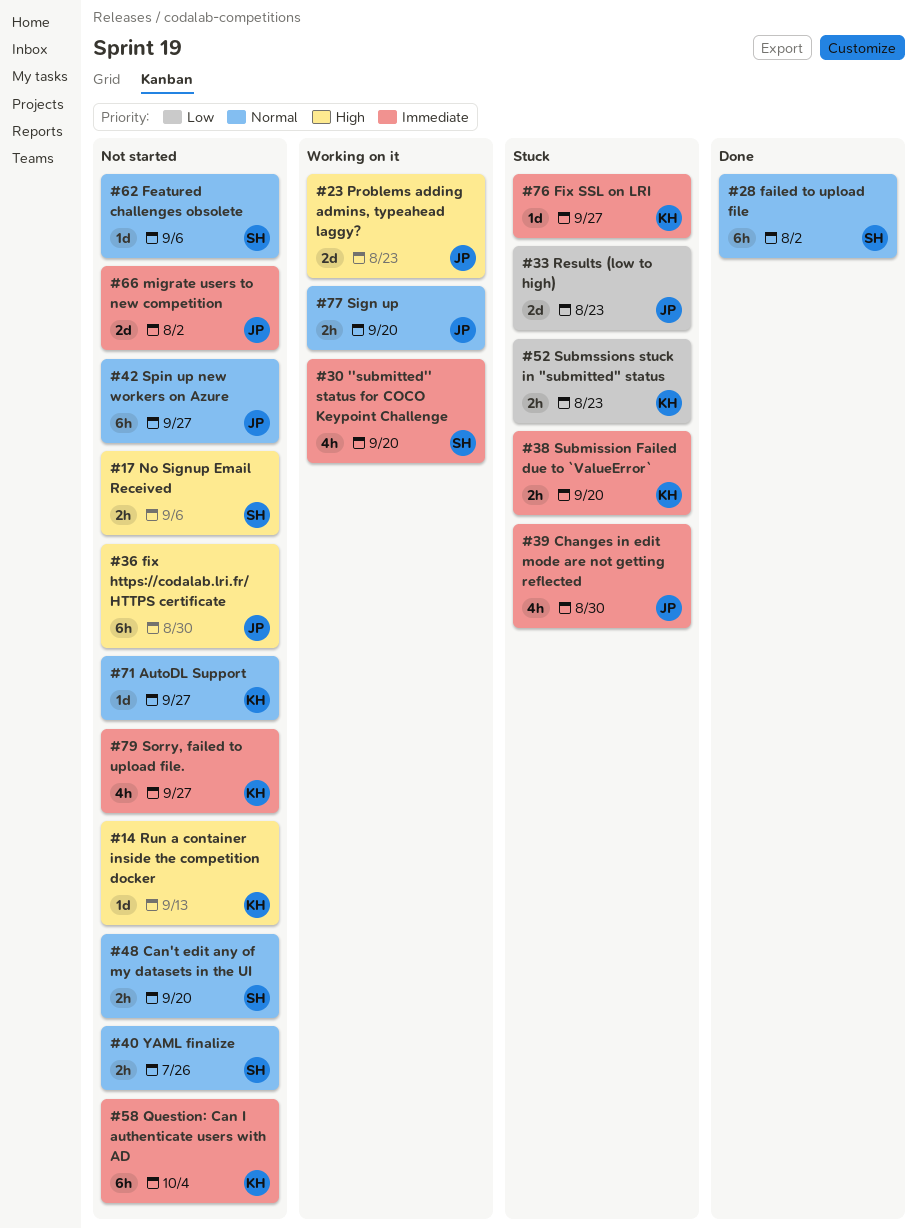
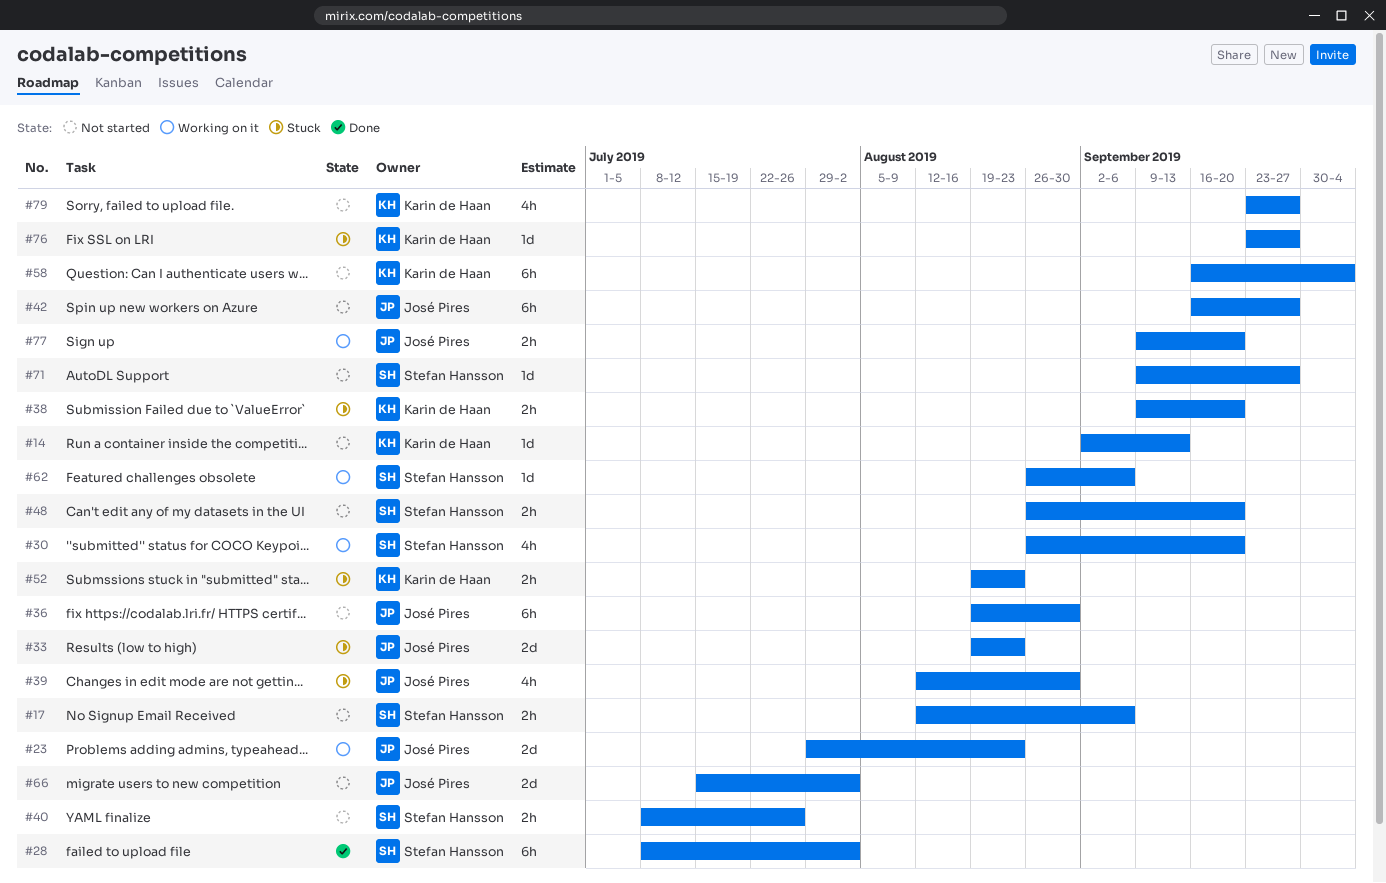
#62, status: Not started -> Working on it
#71, owner: Karin de Haan -> Stefan Hansson

